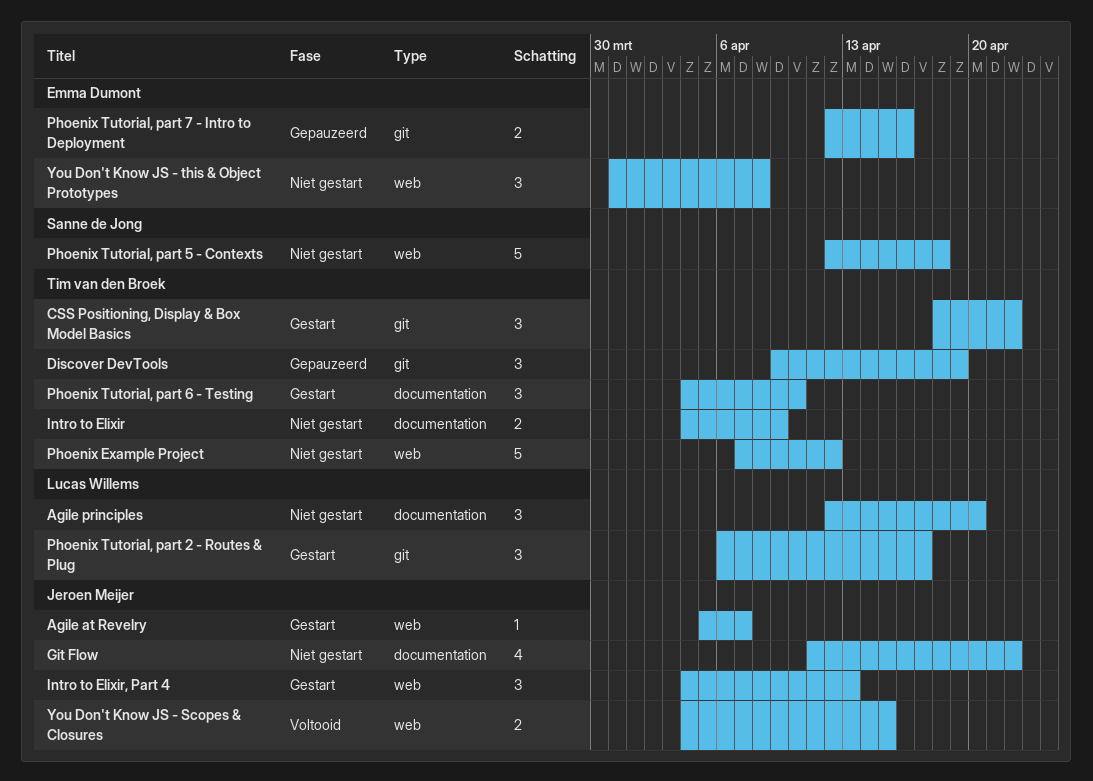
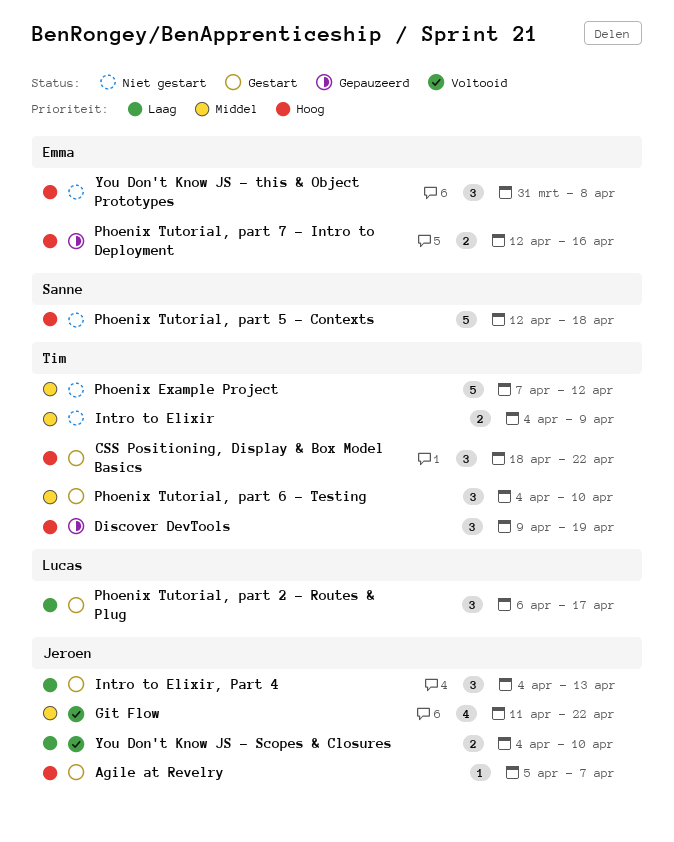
Agile principles: present -> none
Git Flow, status: Niet gestart -> Voltooid
You Don't Know JS - Scopes & Closures, due: Apr 15 -> Apr 10

